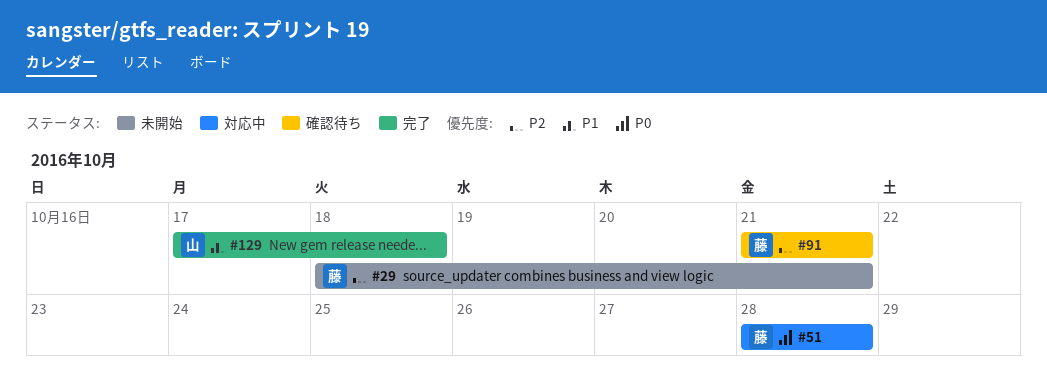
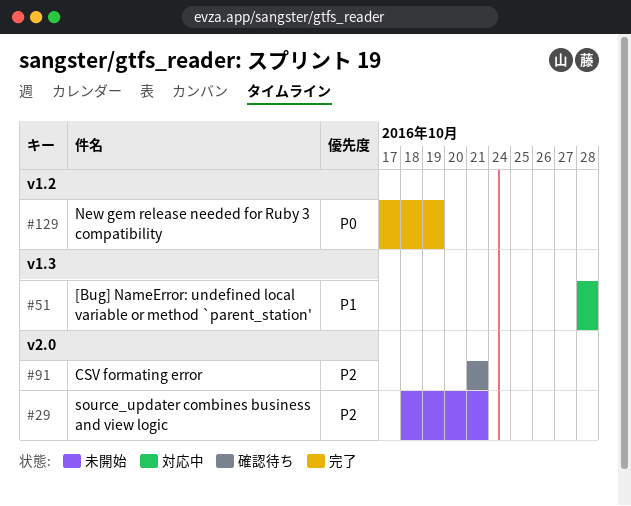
#51, priority: P0 -> P1
#129, priority: P1 -> P0
#129, due: Oct 18 -> Oct 19

